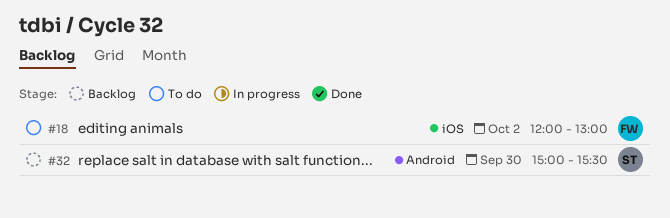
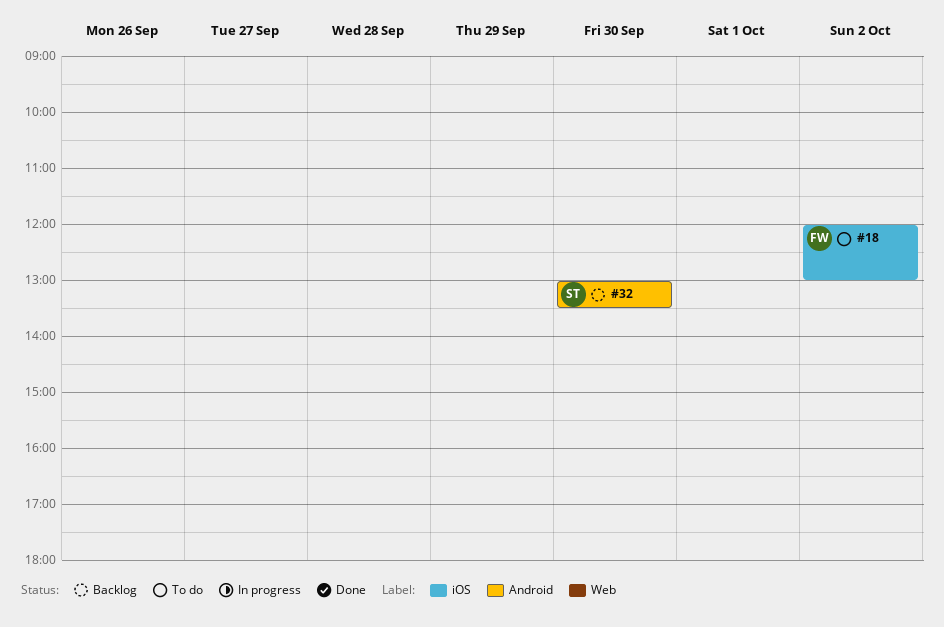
#32, begins: 15:00 -> 13:00
#32, ends: 15:30 -> 13:30

